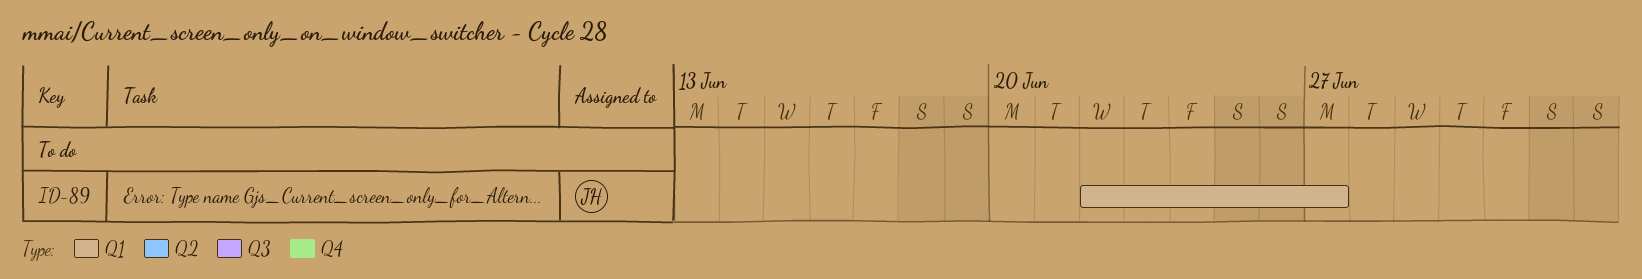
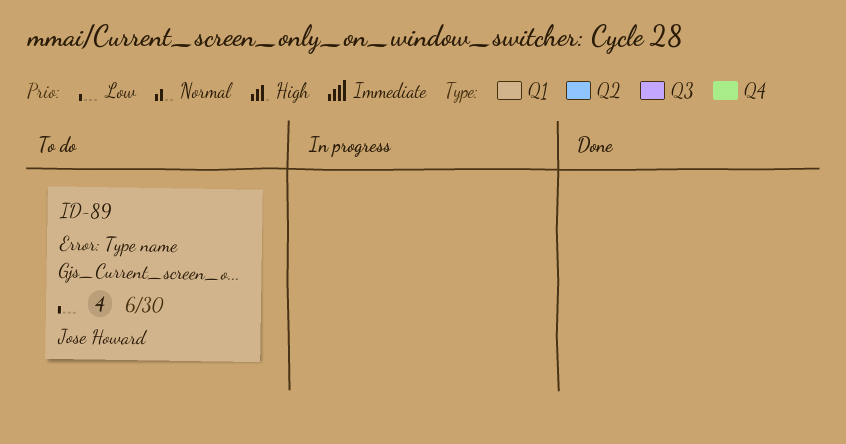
ID-89, due: Jun 27 -> Jun 30

